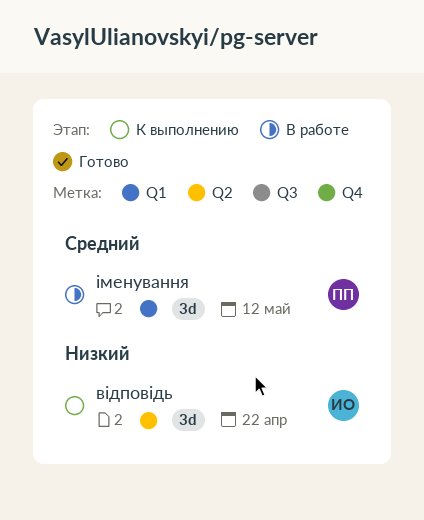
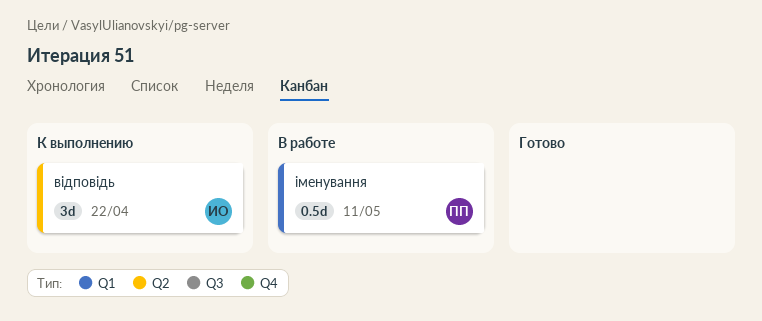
іменування, estimate: 3d -> 0.5d
іменування, due: May 12 -> May 11

